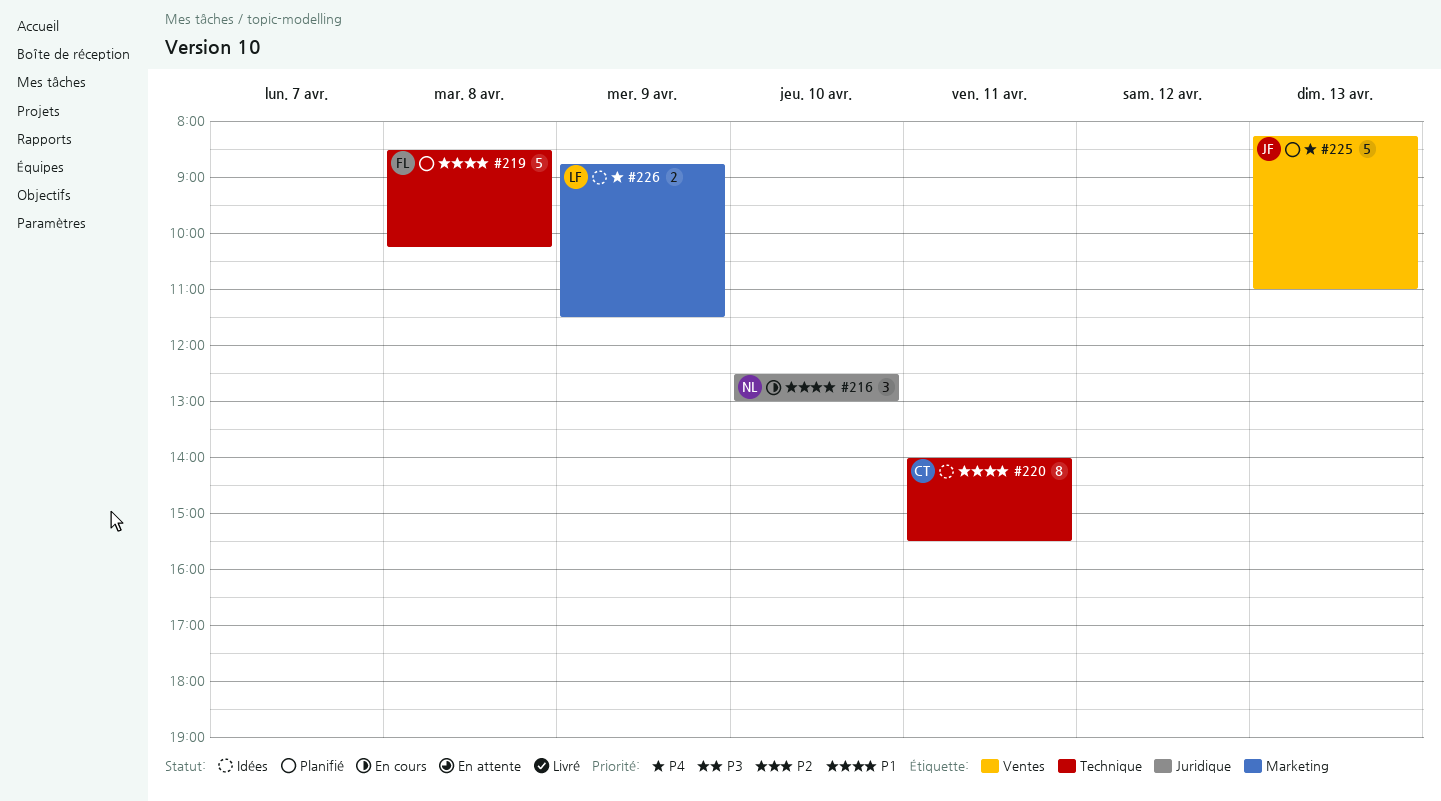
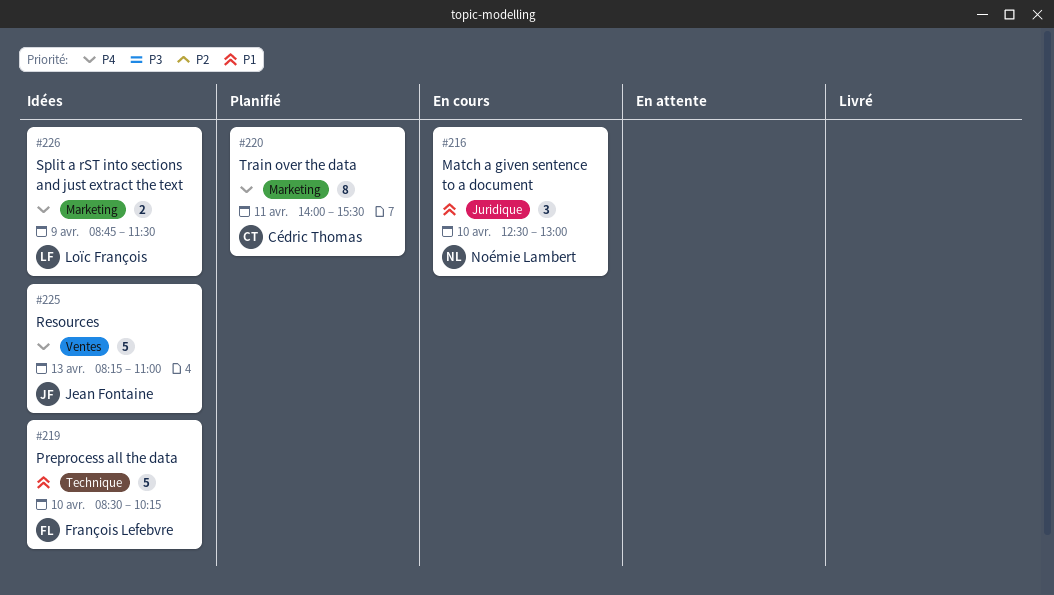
#219, status: Planifié -> Idées
#219, day: Apr 8 -> Apr 10
#220, status: Idées -> Planifié
#220, priority: P1 -> P4
#220, label: Technique -> Marketing
#225, status: Planifié -> Idées

